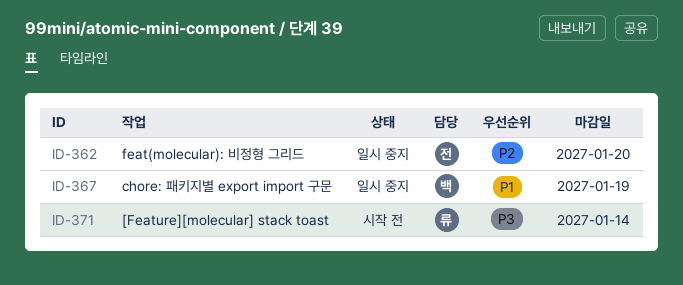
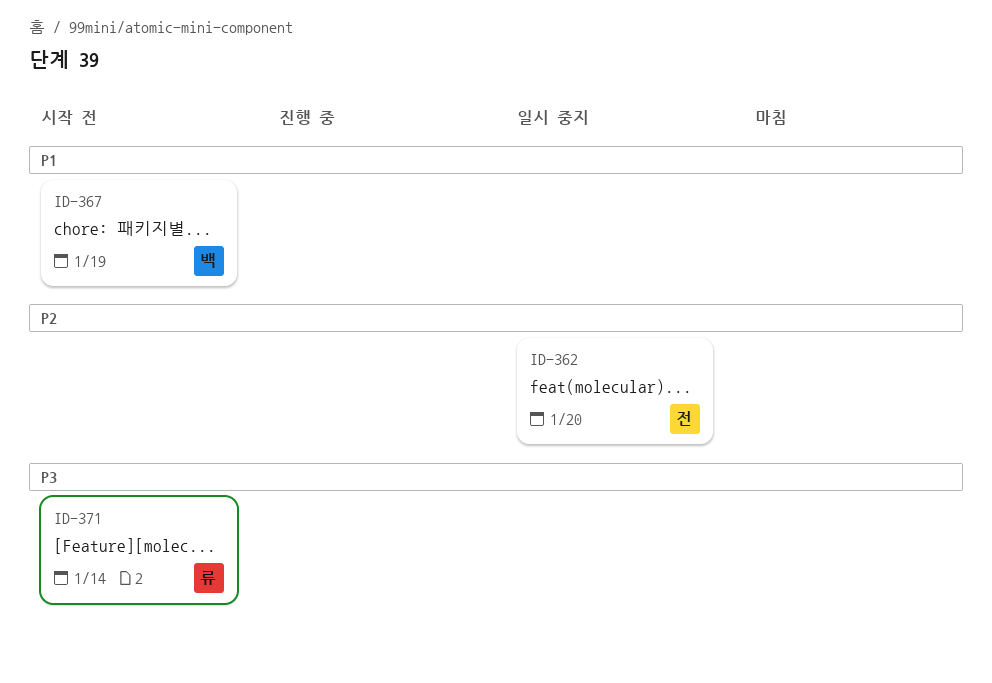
ID-367, status: 일시 중지 -> 시작 전

